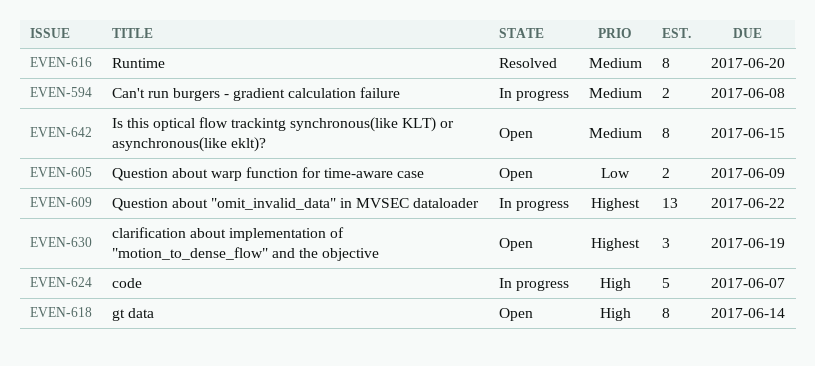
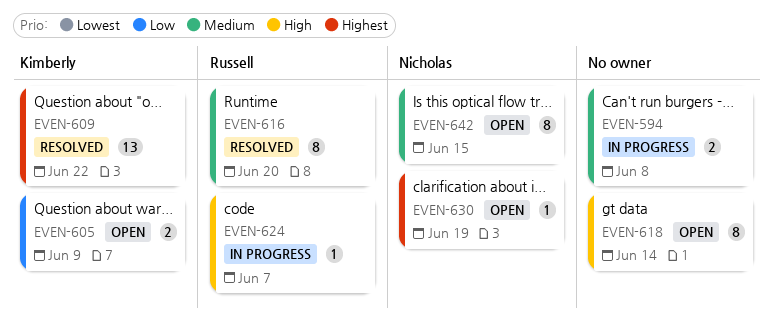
EVEN-609, status: In progress -> Resolved
EVEN-624, estimate: 5 -> 1
EVEN-630, estimate: 3 -> 1

